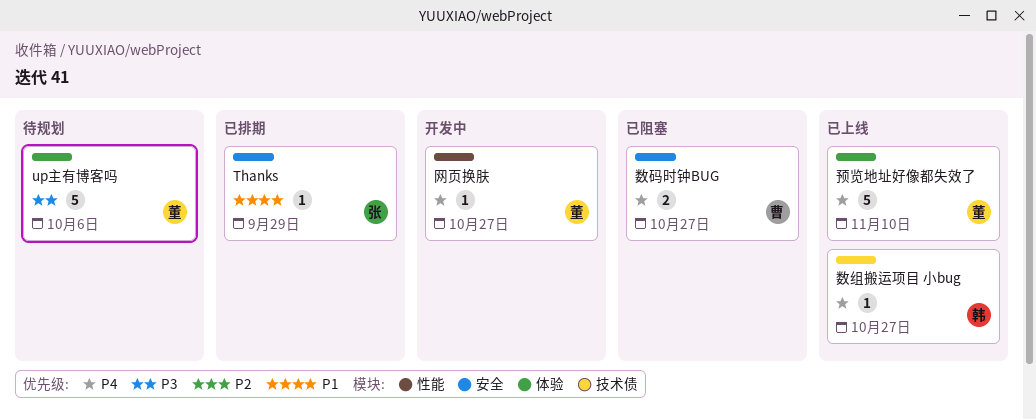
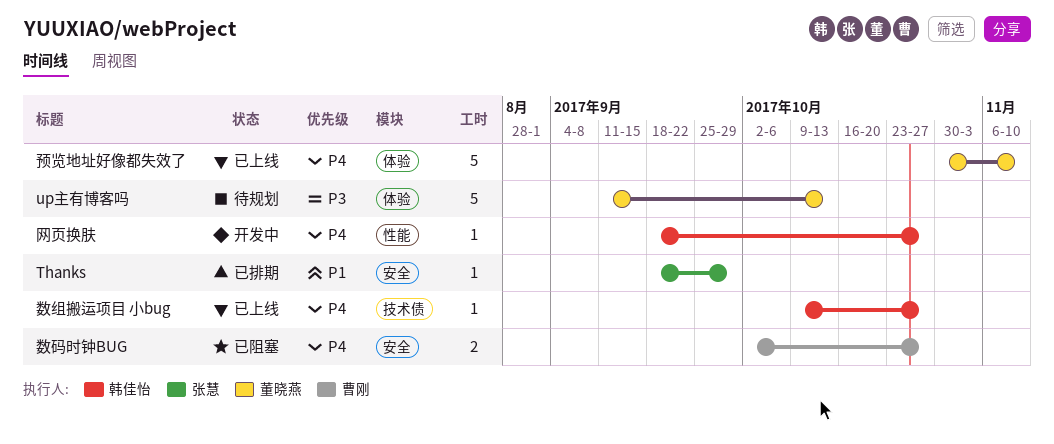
up主有博客吗, due: Oct 6 -> Oct 13
网页换肤, owner: 董晓燕 -> 韩佳怡

